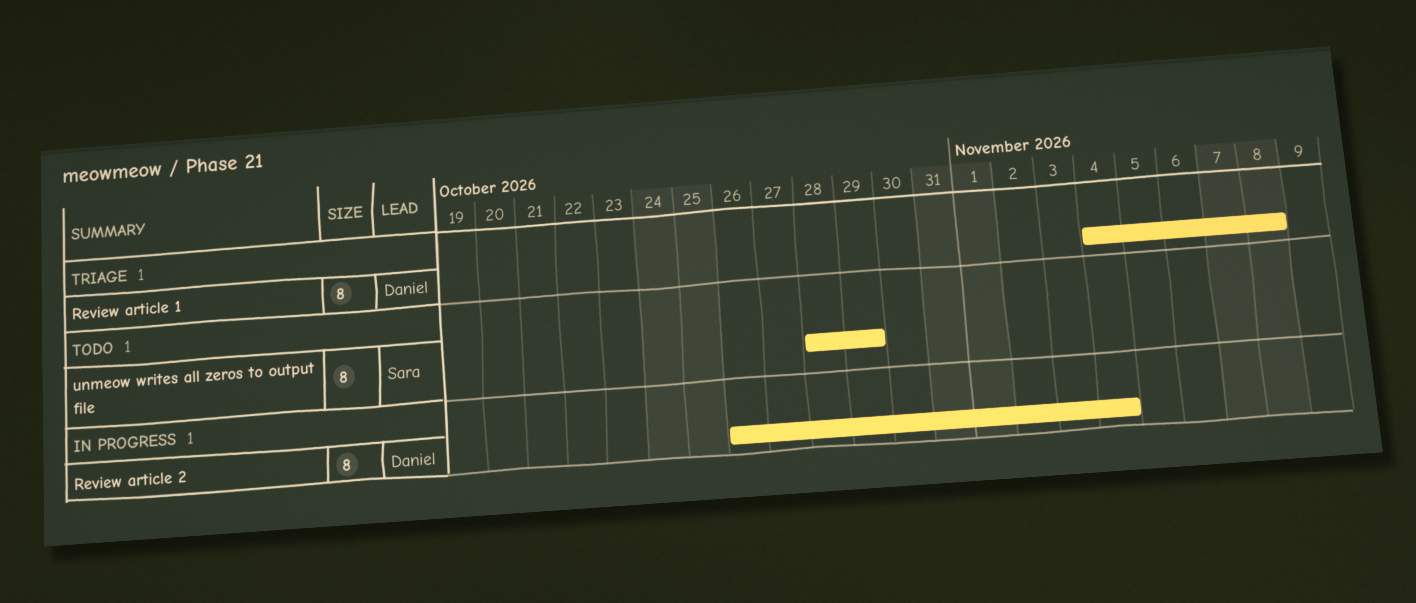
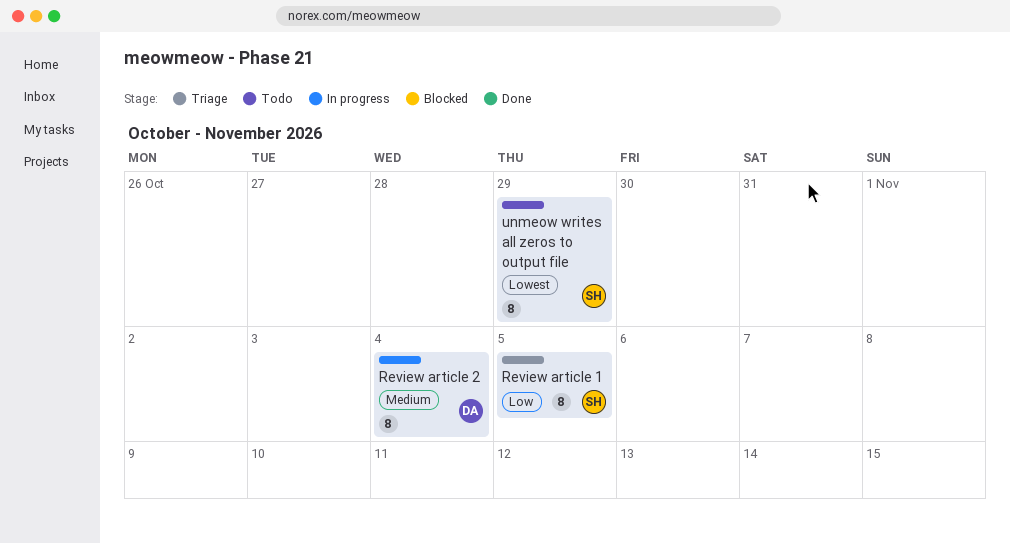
Review article 1, owner: Daniel -> Sara
Review article 1, due: Nov 8 -> Nov 5

